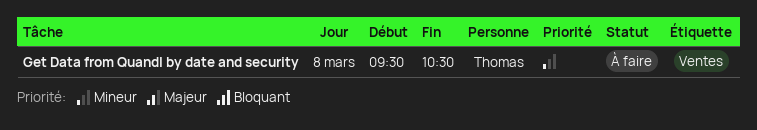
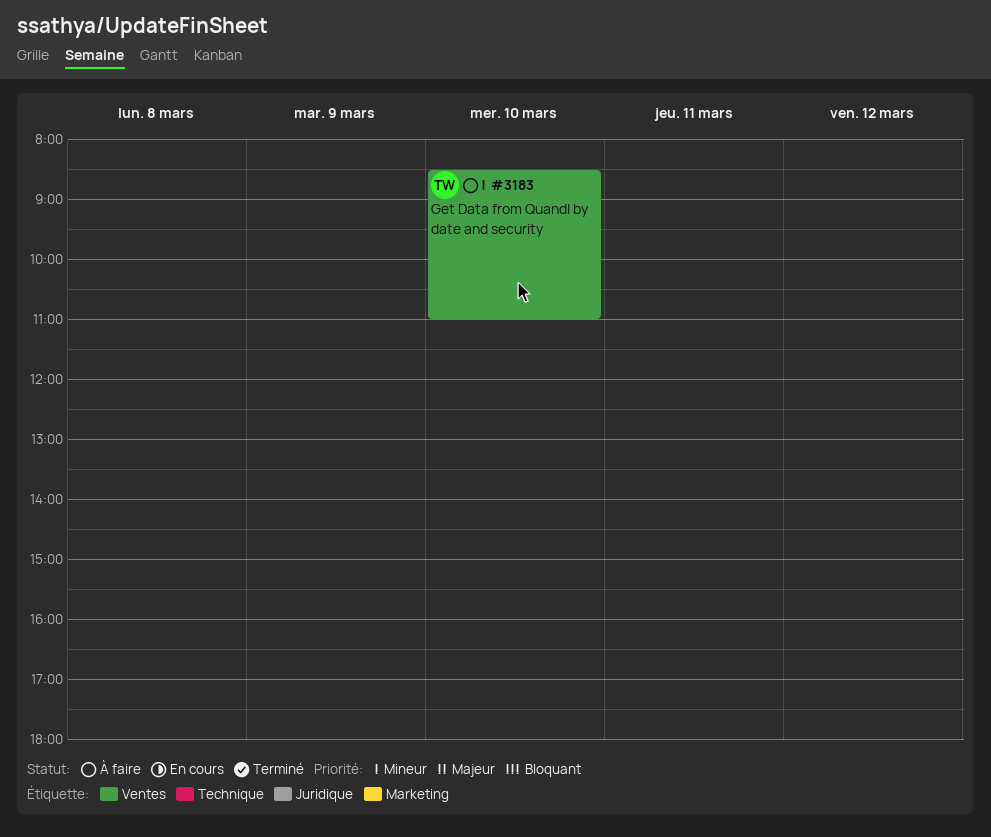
Get Data from Quandl by date and security, day: Mar 8 -> Mar 10
Get Data from Quandl by date and security, begins: 09:30 -> 08:30
Get Data from Quandl by date and security, ends: 10:30 -> 11:00

